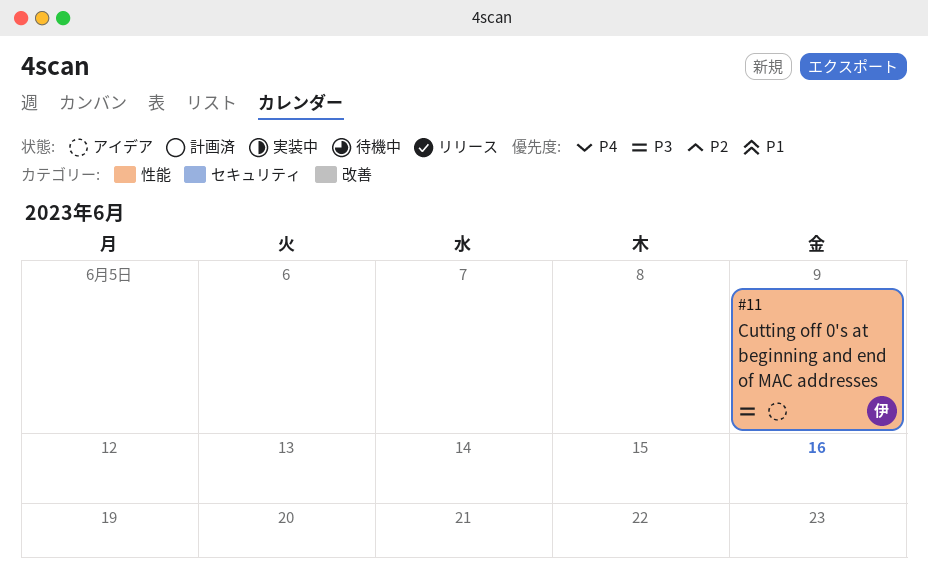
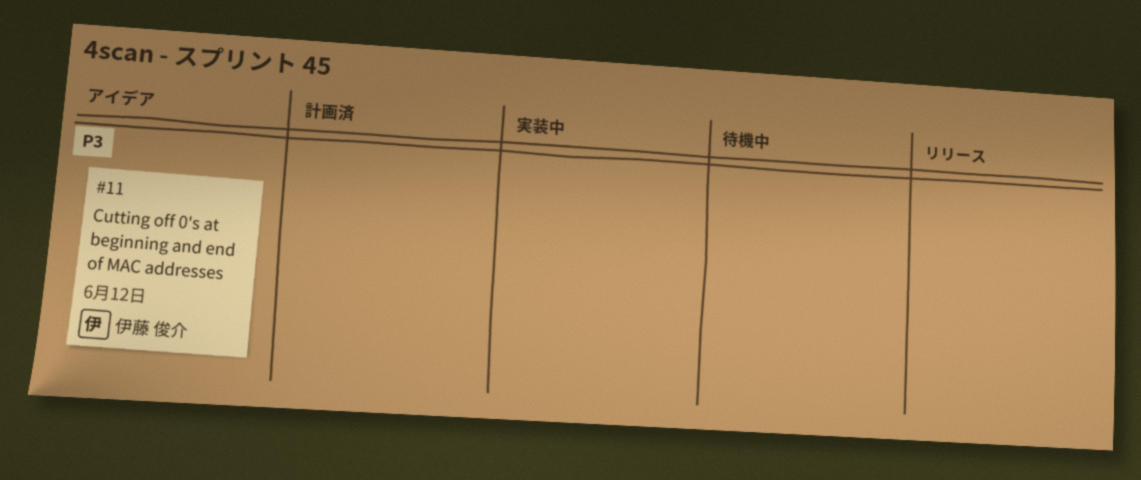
#11, due: Jun 9 -> Jun 12

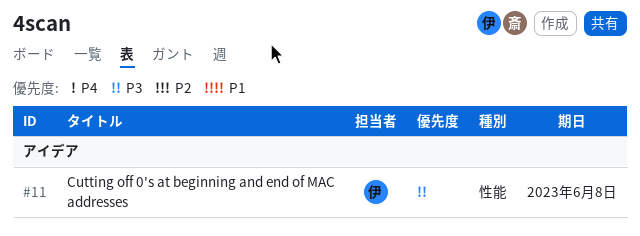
#11, due: Jun 12 -> Jun 8

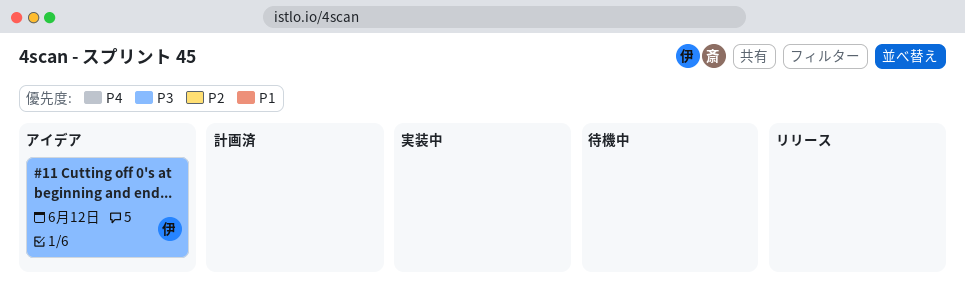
#11, due: Jun 8 -> Jun 12

